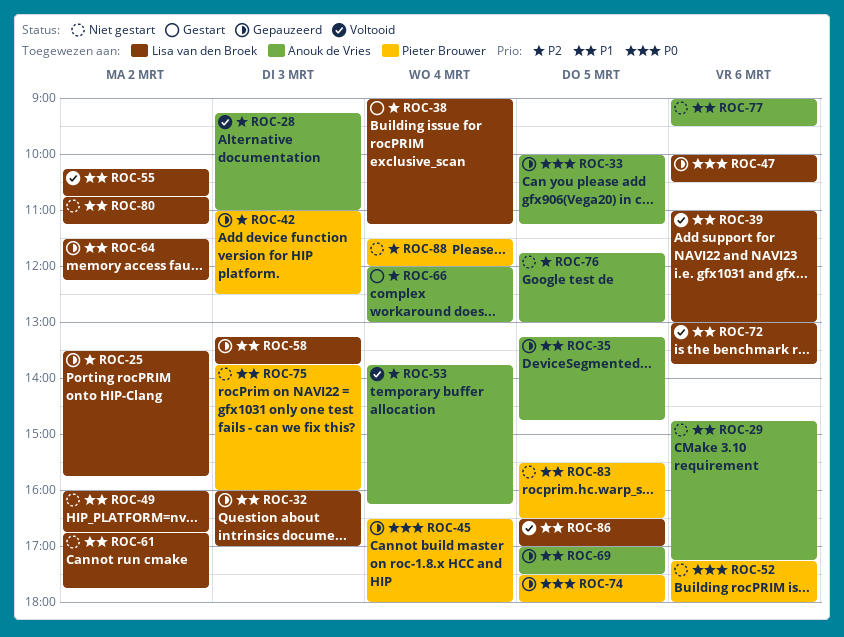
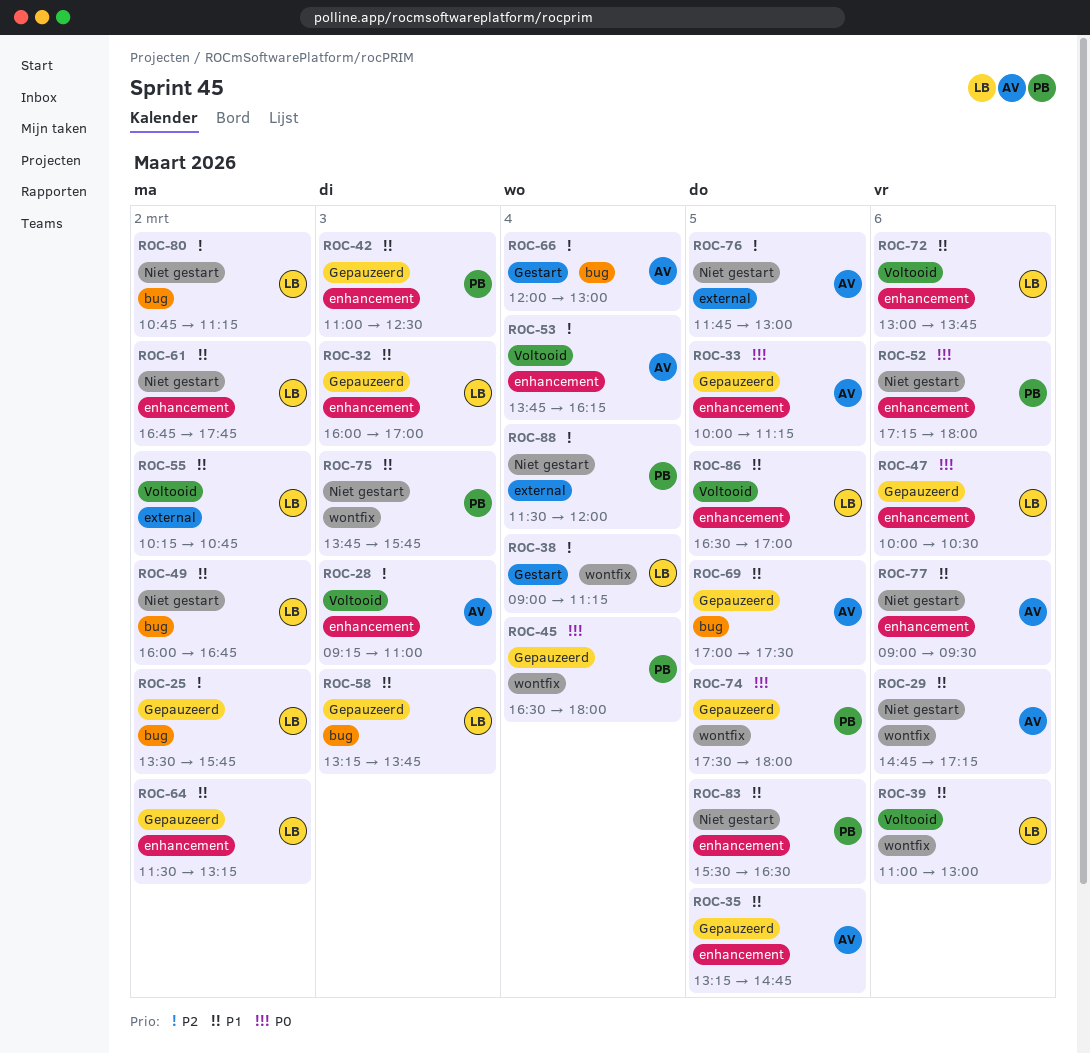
ROC-42, priority: P2 -> P1
ROC-64, ends: 12:15 -> 13:15
ROC-75, ends: 16:00 -> 15:45
ROC-80, priority: P1 -> P2

